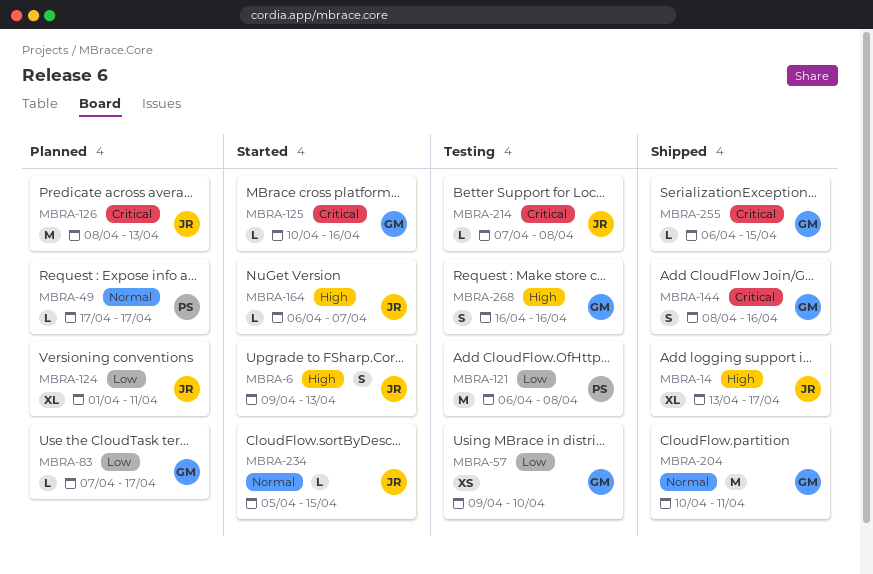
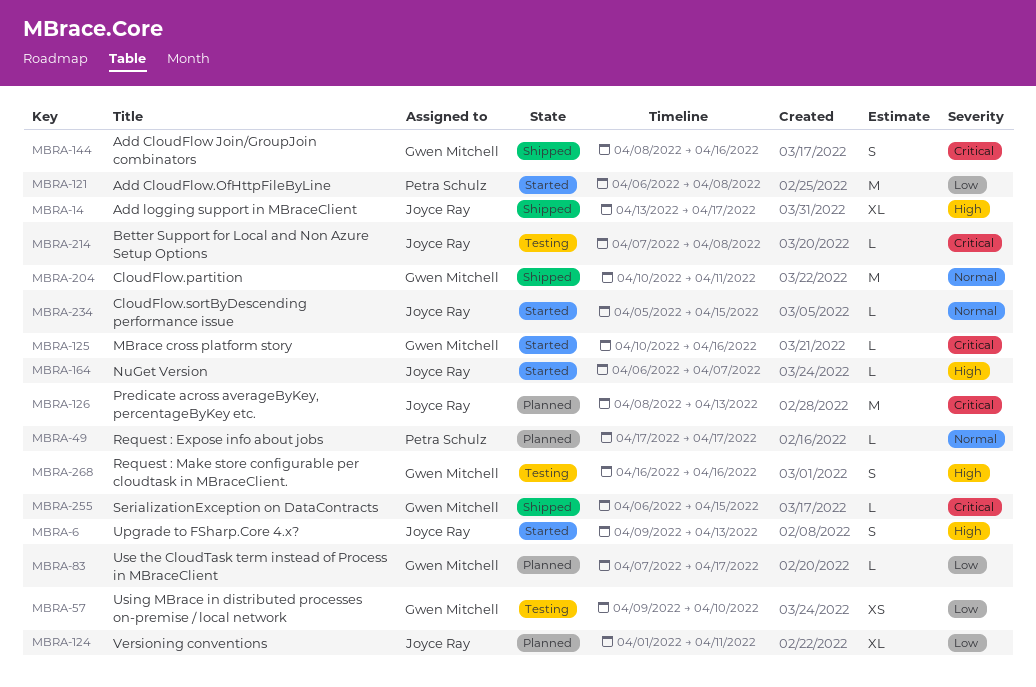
MBRA-121, status: Testing -> Started

